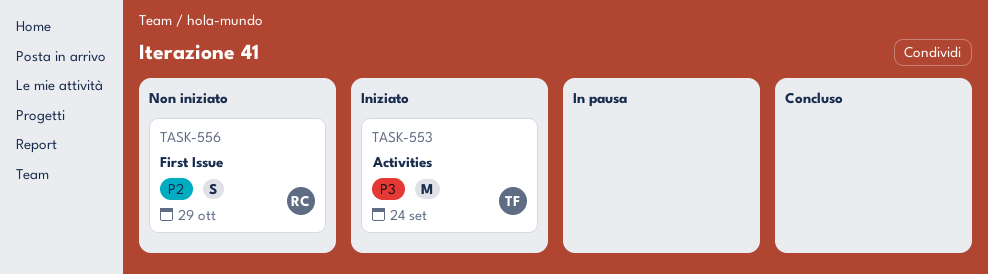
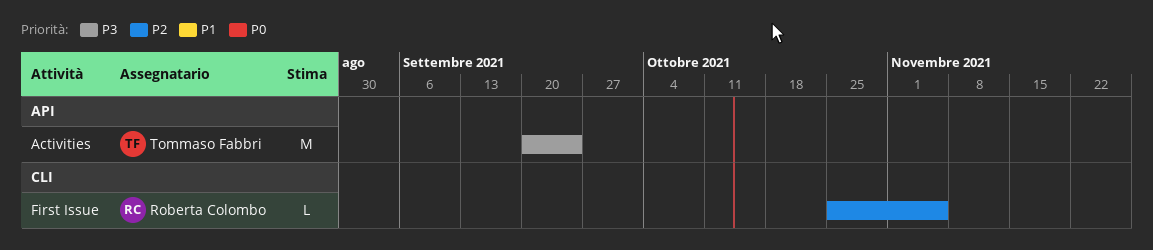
First Issue, estimate: S -> L
First Issue, due: Oct 29 -> Nov 5

